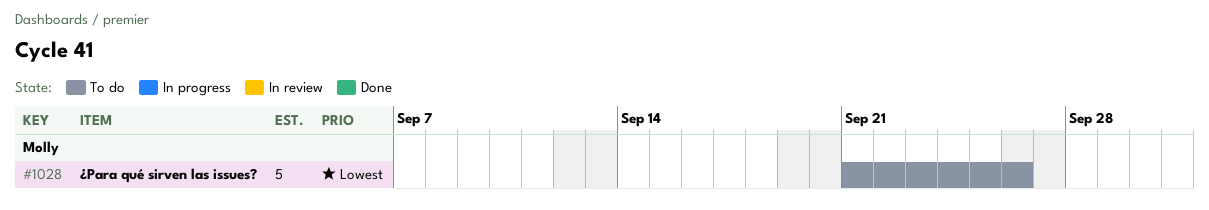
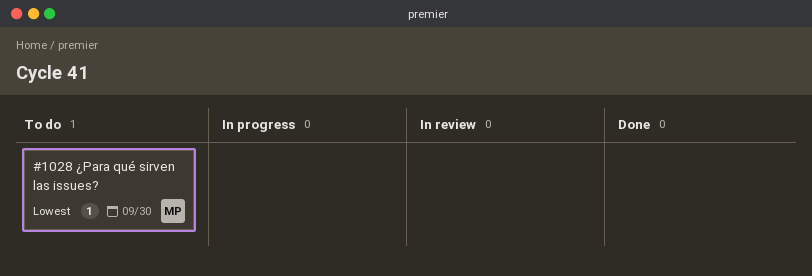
#1028, estimate: 5 -> 1
#1028, due: Sep 26 -> Sep 30

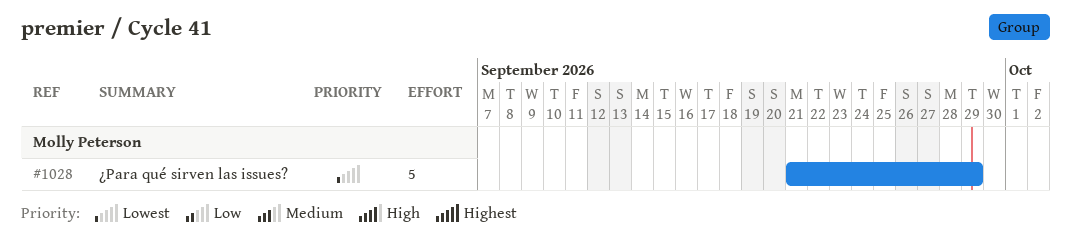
#1028, estimate: 1 -> 5
#1028, due: Sep 30 -> Sep 29

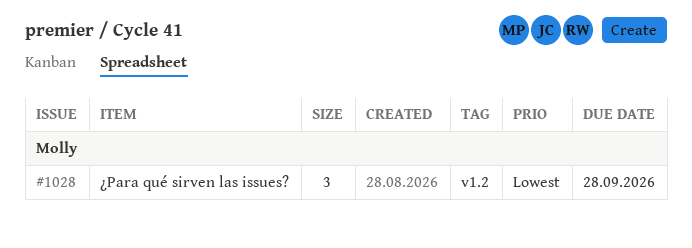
#1028, estimate: 5 -> 3
#1028, due: Sep 29 -> Sep 28

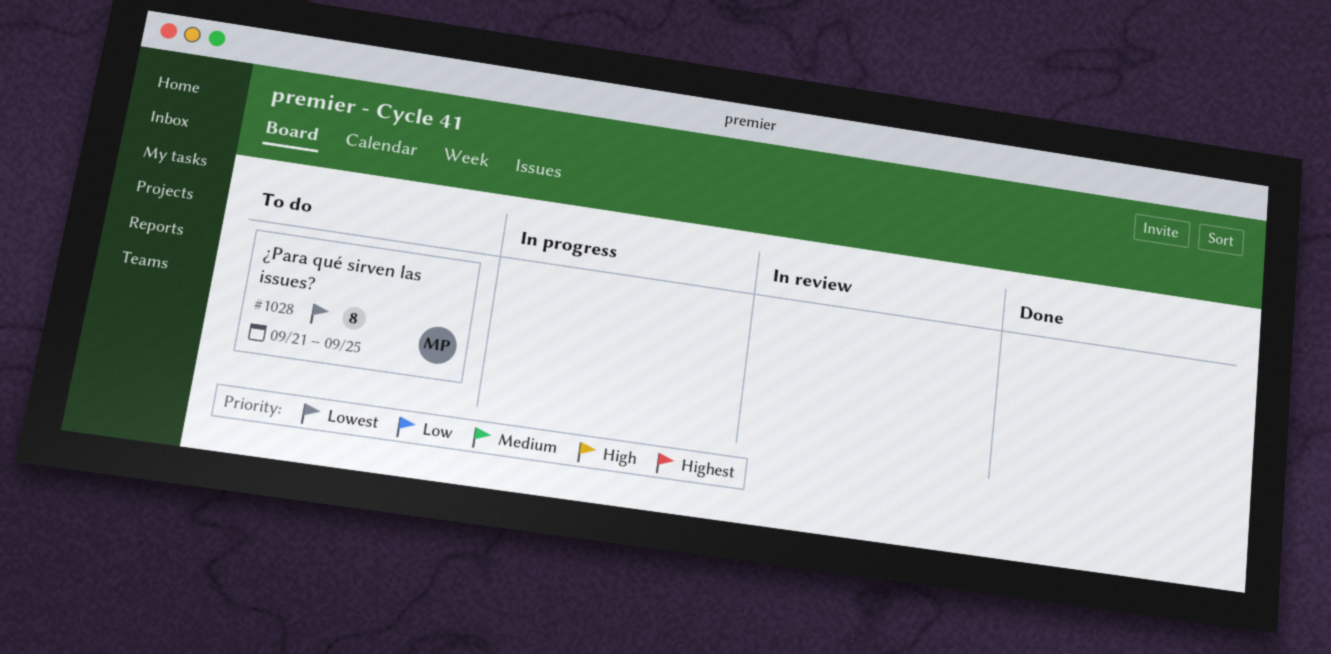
#1028, estimate: 3 -> 8
#1028, due: Sep 28 -> Sep 25

